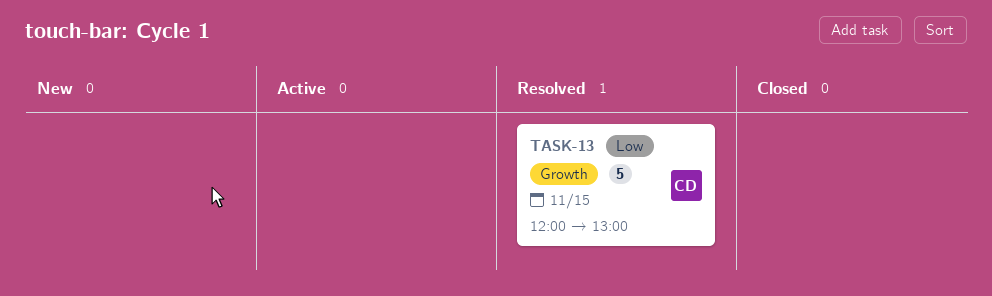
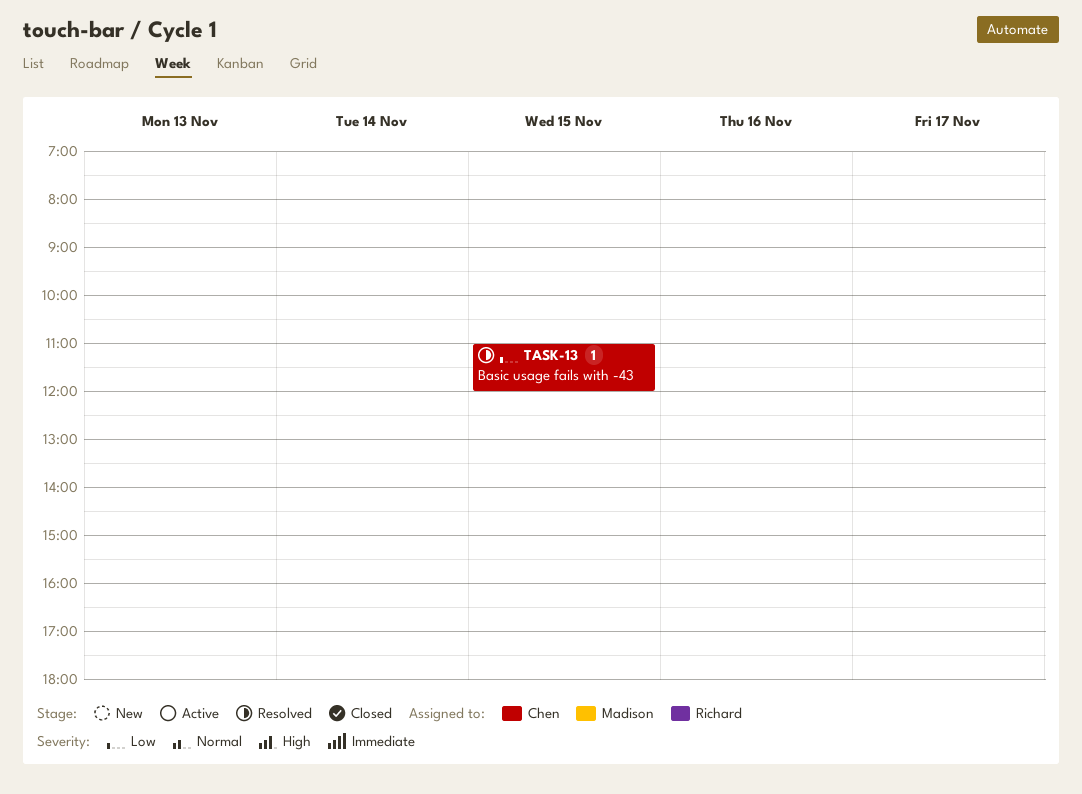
TASK-13, estimate: 5 -> 1
TASK-13, begins: 12:00 -> 11:00
TASK-13, ends: 13:00 -> 12:00

